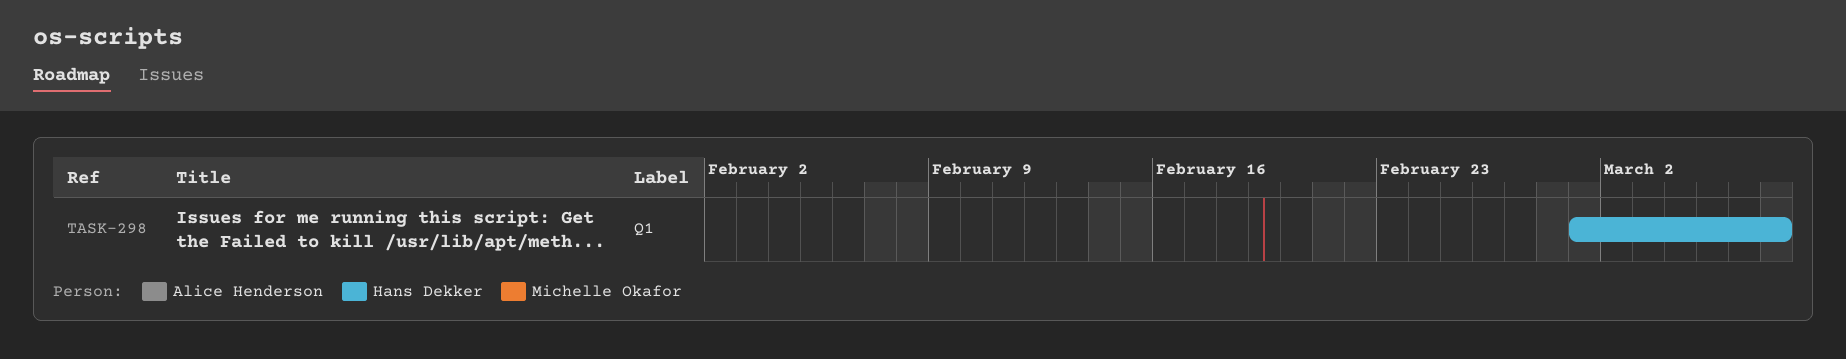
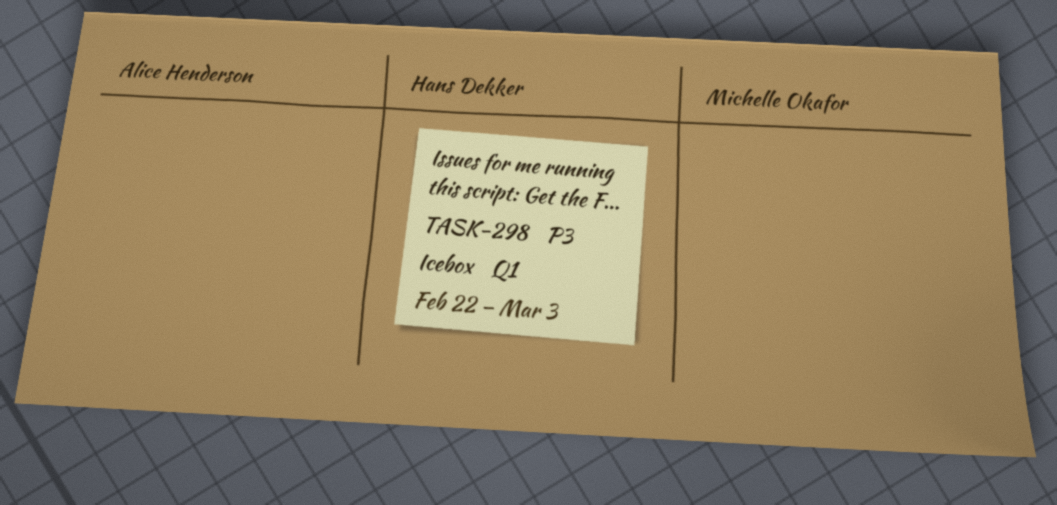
TASK-298, start: Mar 1 -> Feb 22
TASK-298, due: Mar 7 -> Mar 3

